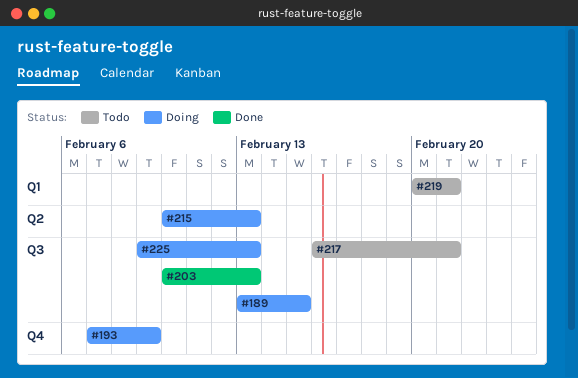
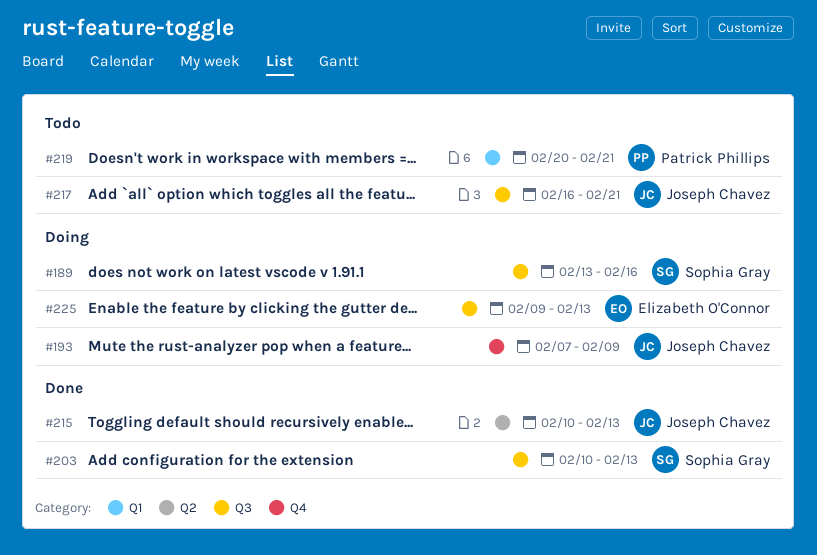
#189, due: Feb 15 -> Feb 16
#215, status: Doing -> Done

